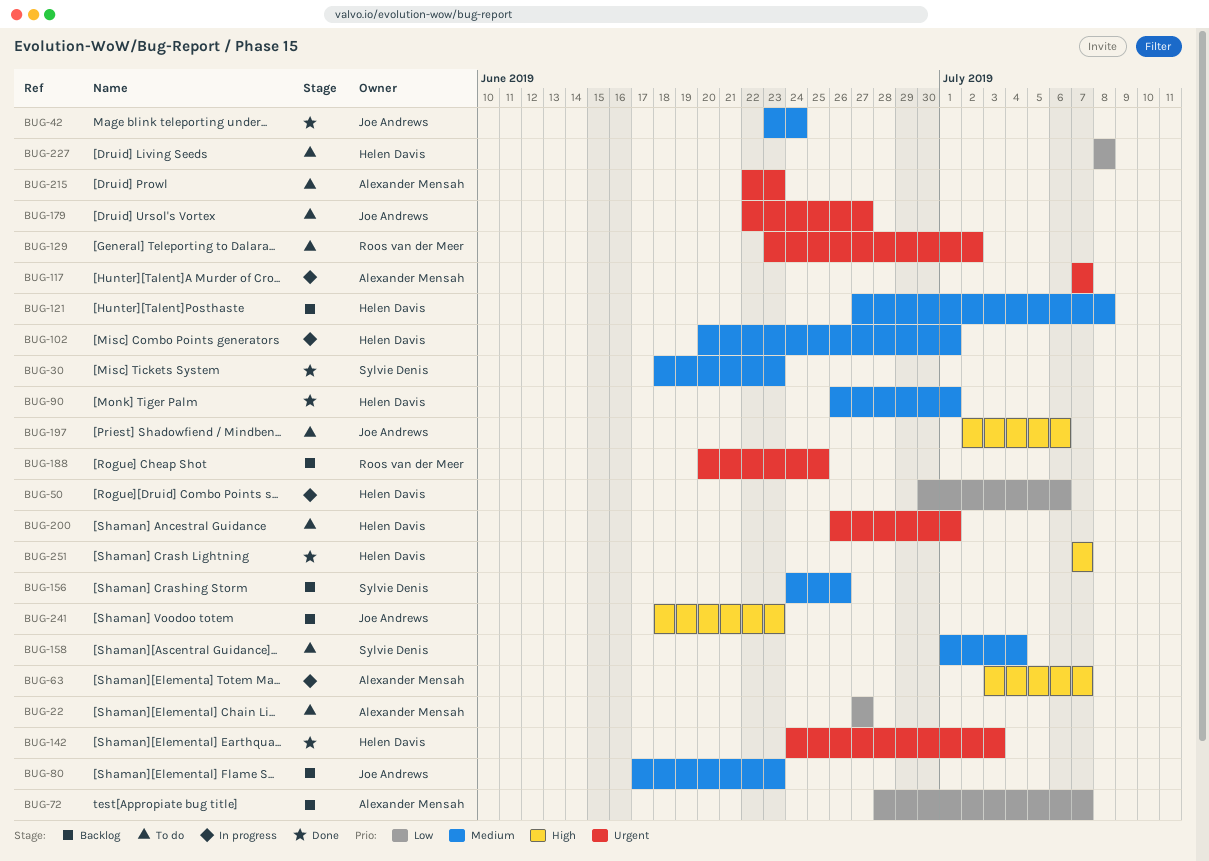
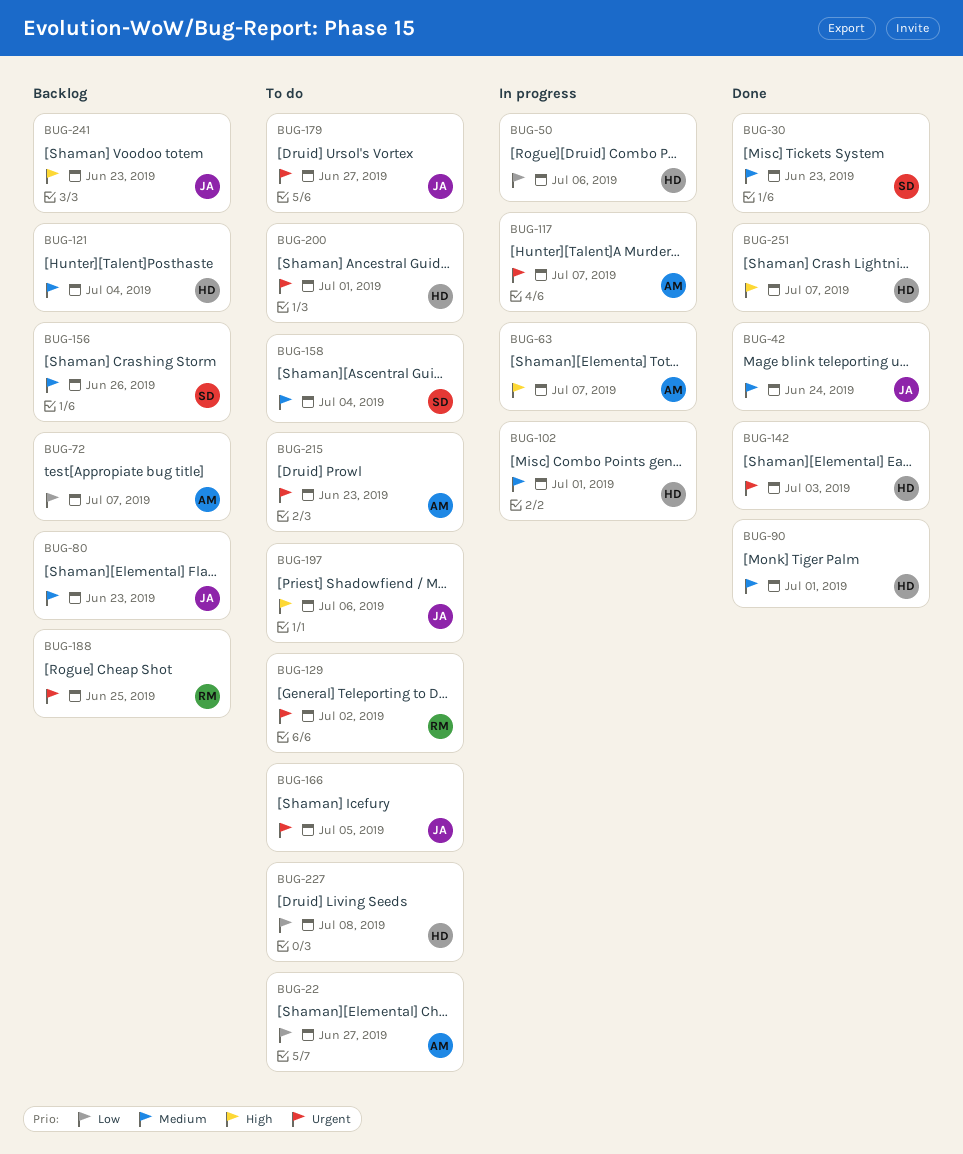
BUG-121, due: Jul 8 -> Jul 4
BUG-166: none -> present

